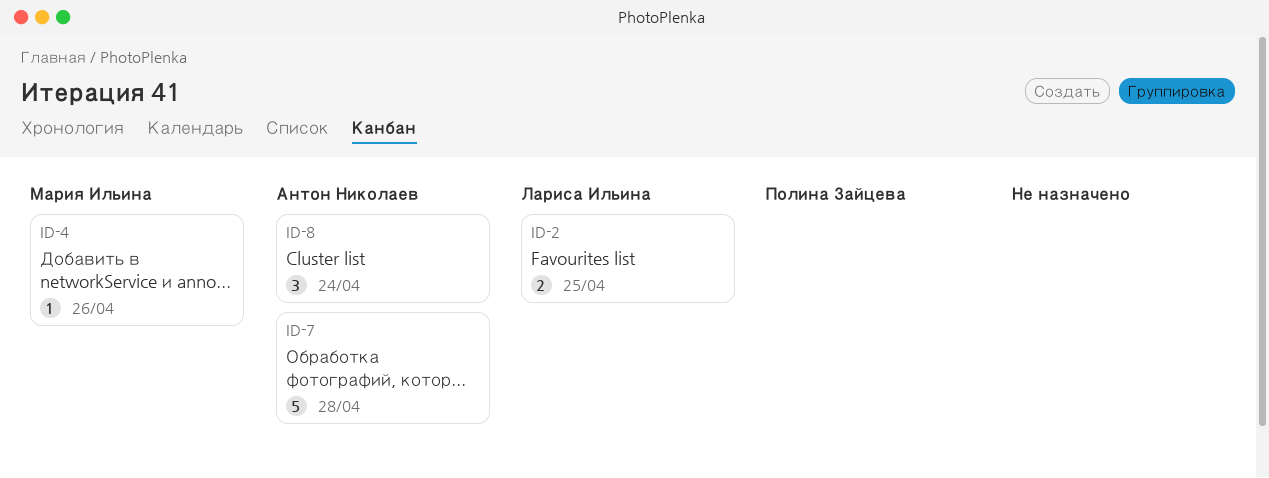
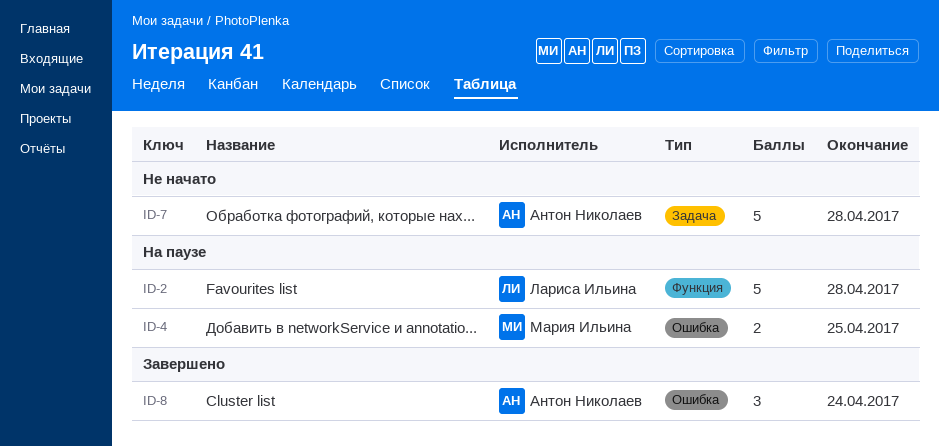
ID-2, estimate: 2 -> 5
ID-2, due: Apr 25 -> Apr 28
ID-4, estimate: 1 -> 2
ID-4, due: Apr 26 -> Apr 25

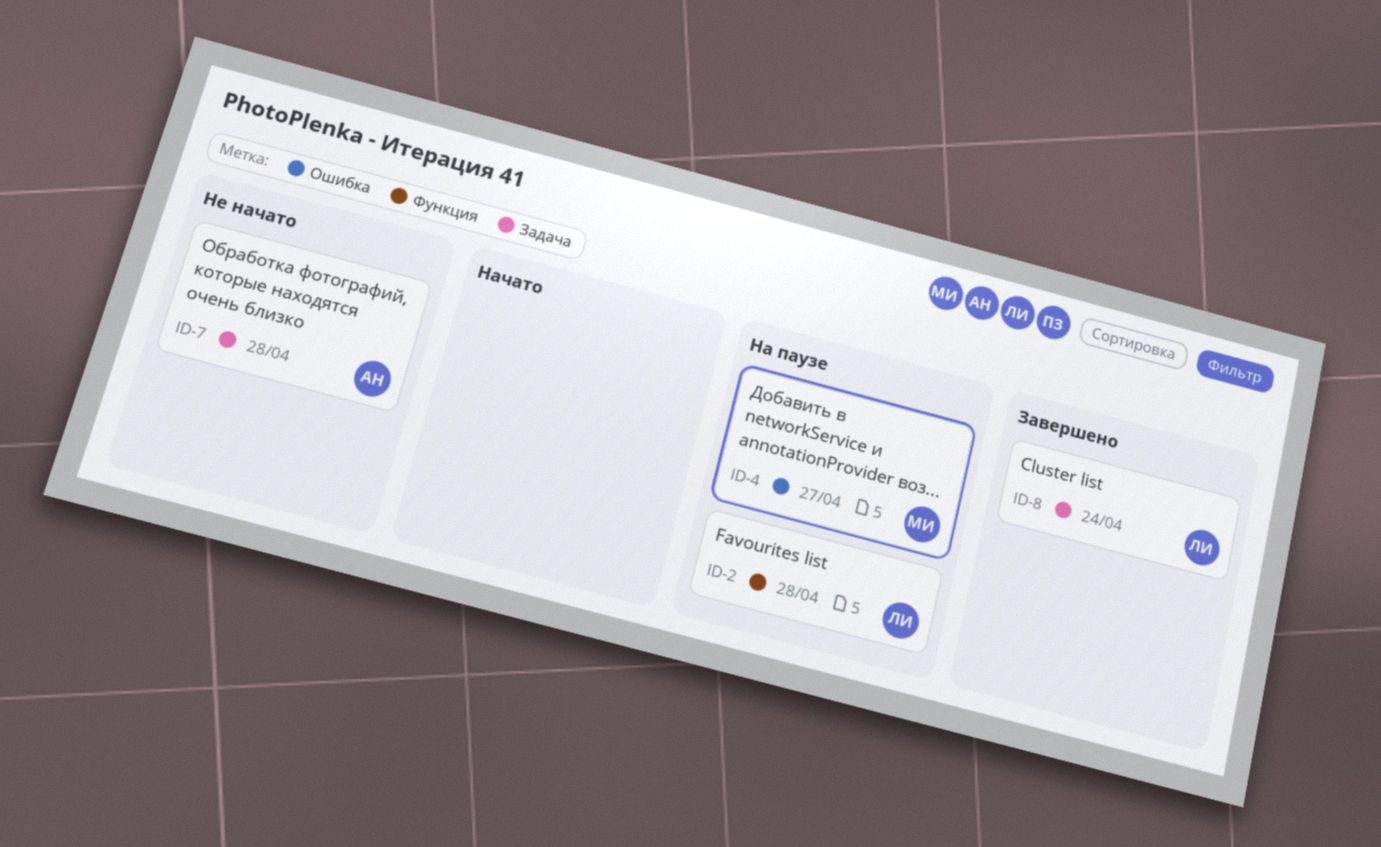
ID-4, due: Apr 25 -> Apr 27
ID-8, owner: Антон Николаев -> Лариса Ильина
ID-8, label: Ошибка -> Задача

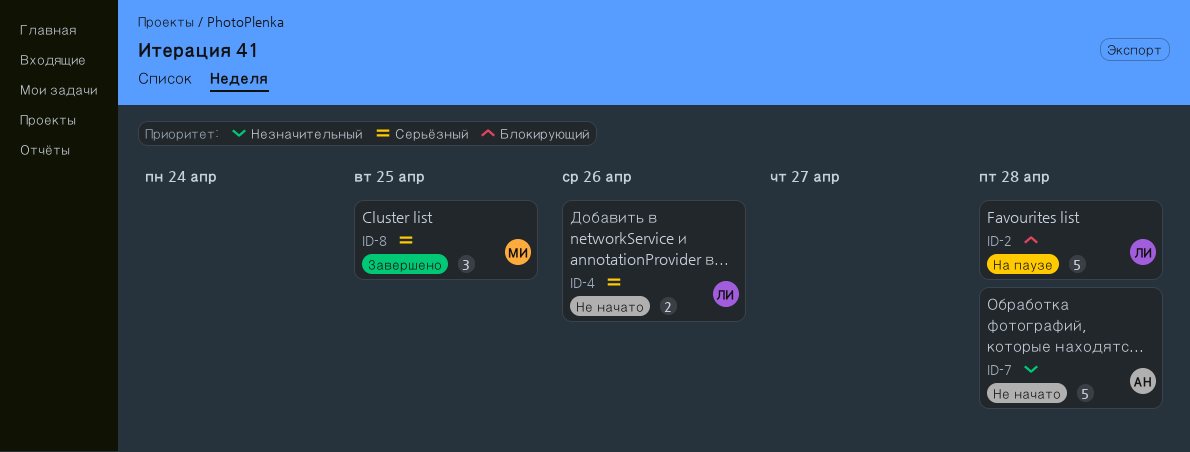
ID-4, status: На паузе -> Не начато
ID-4, owner: МИ -> ЛИ
ID-4, due: Apr 27 -> Apr 26
ID-8, owner: ЛИ -> МИ
ID-8, due: Apr 24 -> Apr 25

